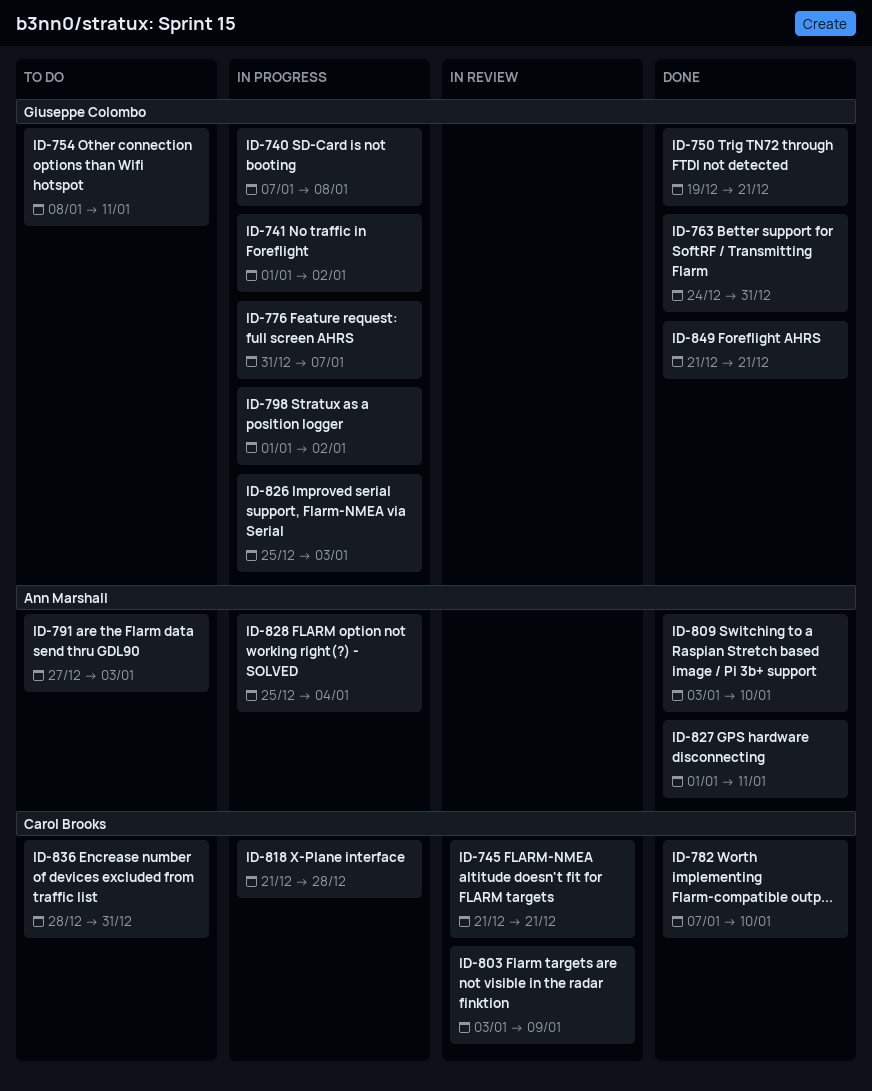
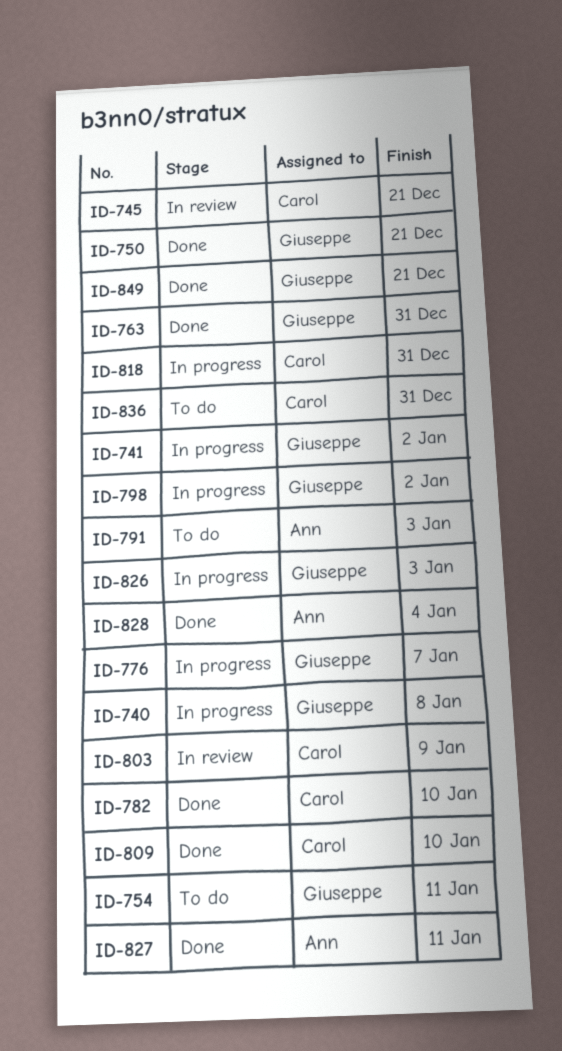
ID-809, owner: Ann Marshall -> Carol Brooks
ID-818, due: Dec 28 -> Dec 31
ID-828, status: In progress -> Done

